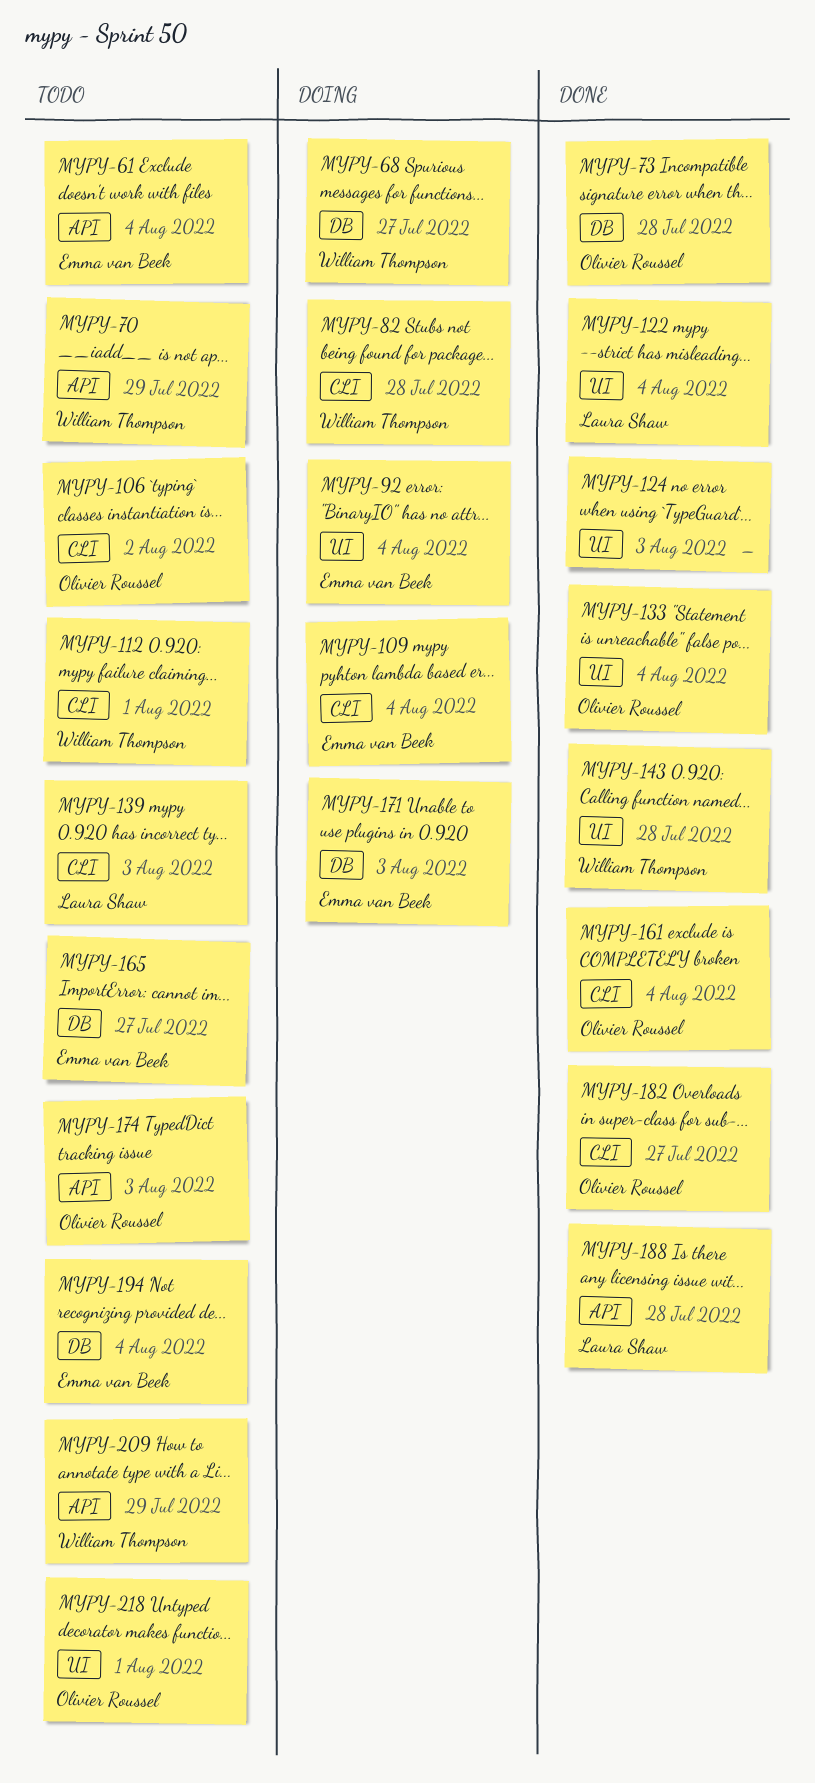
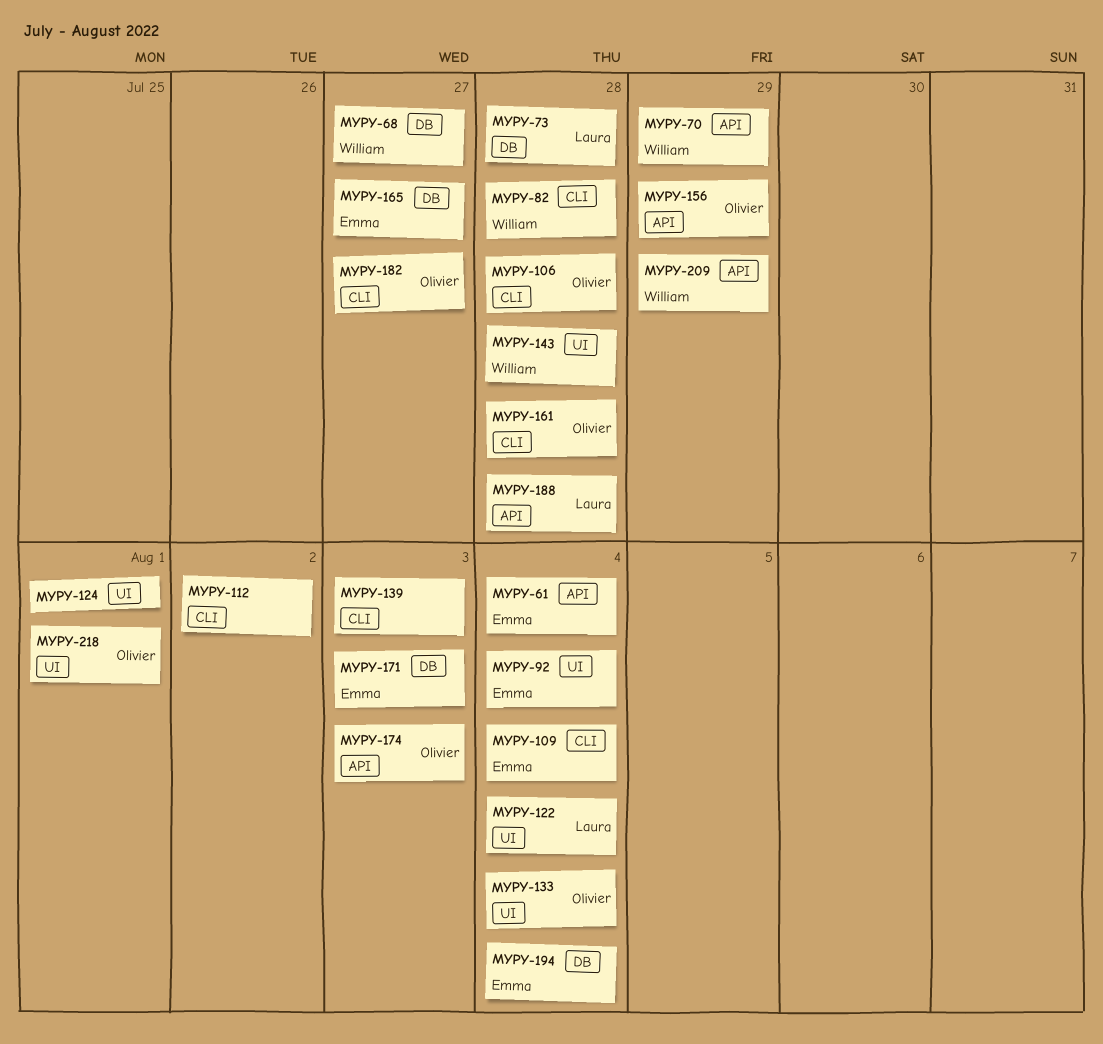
MYPY-73, owner: Olivier Roussel -> Laura Shaw
MYPY-106, due: Aug 2 -> Jul 28
MYPY-112, owner: William Thompson -> none
MYPY-112, due: Aug 1 -> Aug 2
MYPY-124, due: Aug 3 -> Aug 1
MYPY-139, owner: Laura Shaw -> none
MYPY-156: none -> present
MYPY-161, due: Aug 4 -> Jul 28

